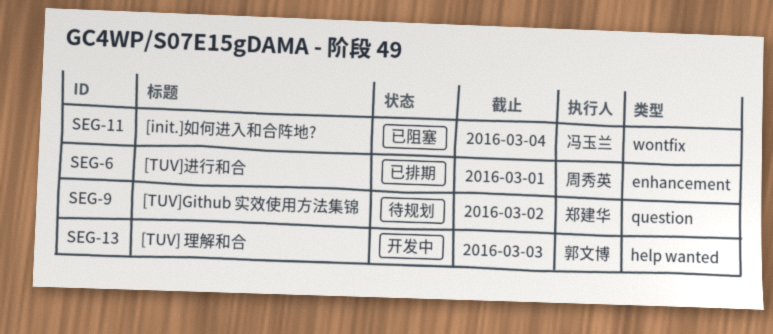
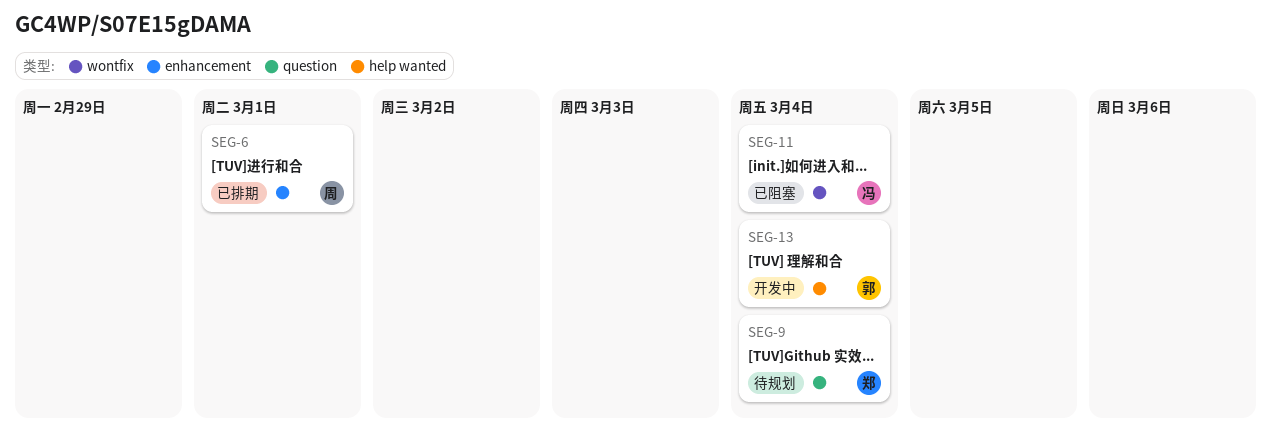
SEG-9, due: Mar 2 -> Mar 4
SEG-13, due: Mar 3 -> Mar 4

